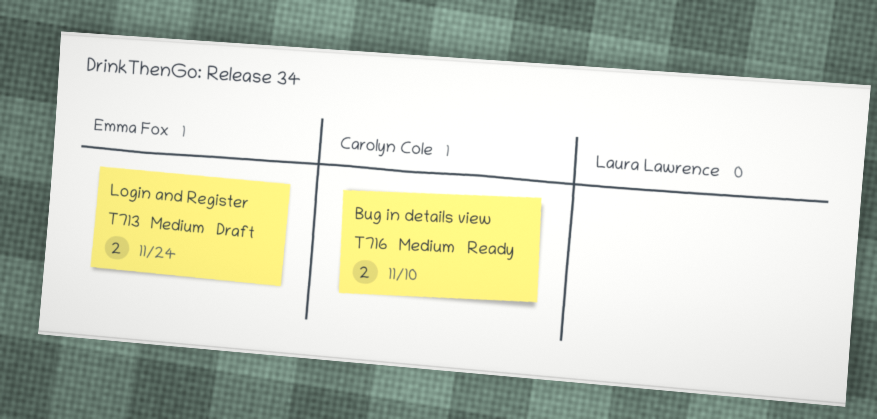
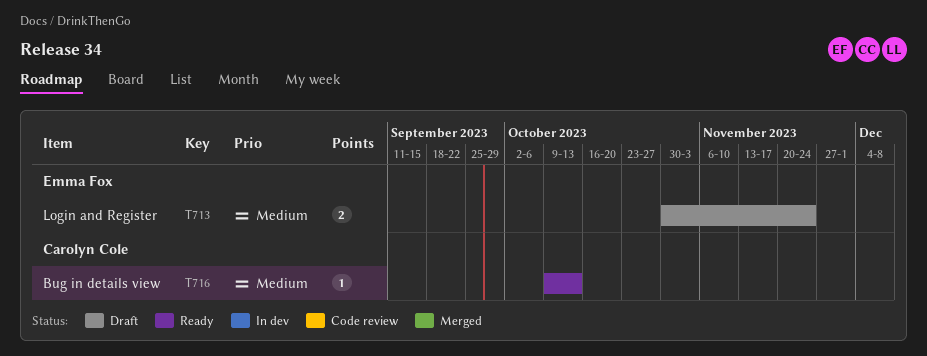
T716, estimate: 2 -> 1
T716, due: Nov 10 -> Oct 13

